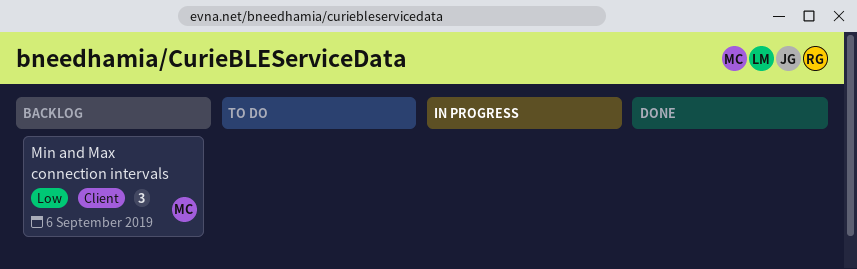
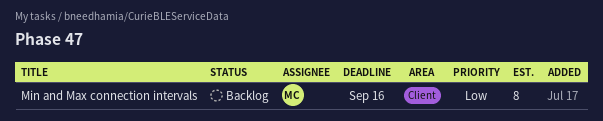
Min and Max connection intervals, estimate: 3 -> 8
Min and Max connection intervals, due: Sep 6 -> Sep 16

